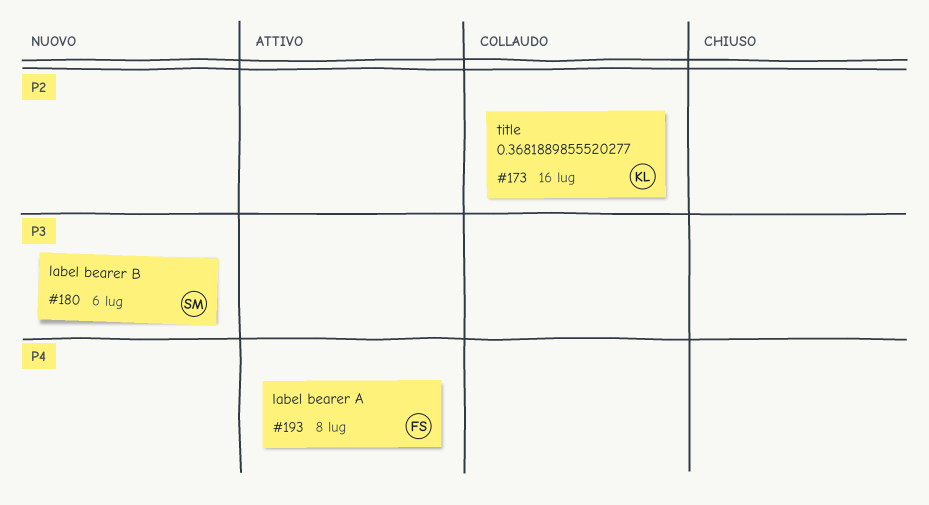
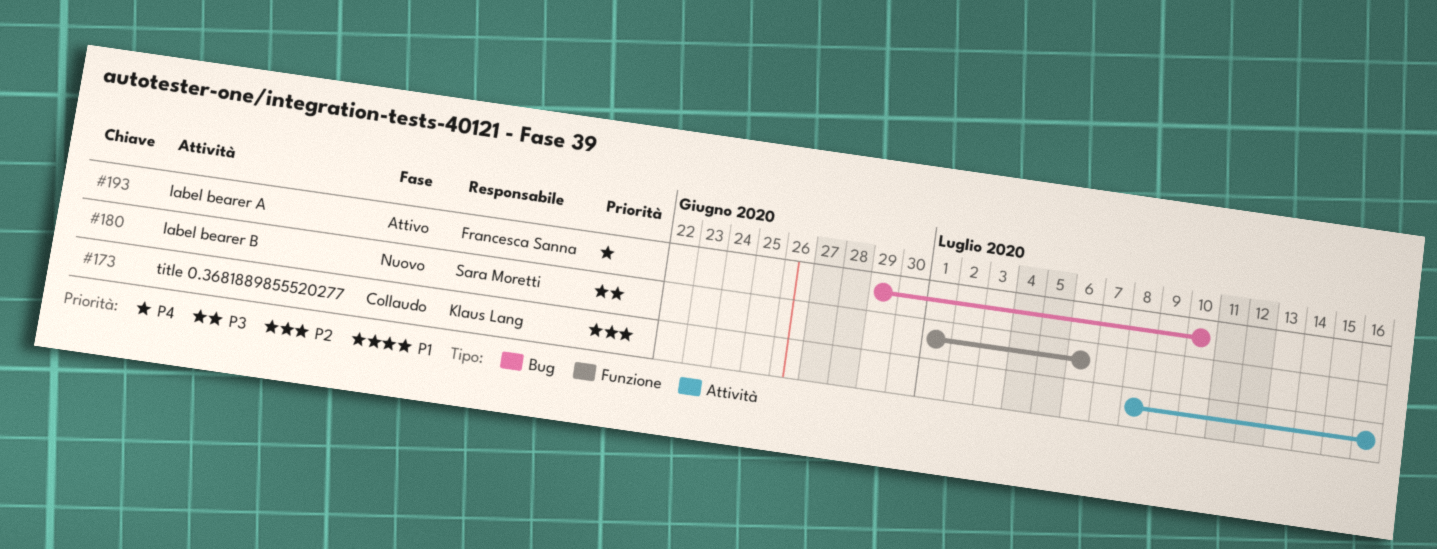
#193, due: Jul 8 -> Jul 10

